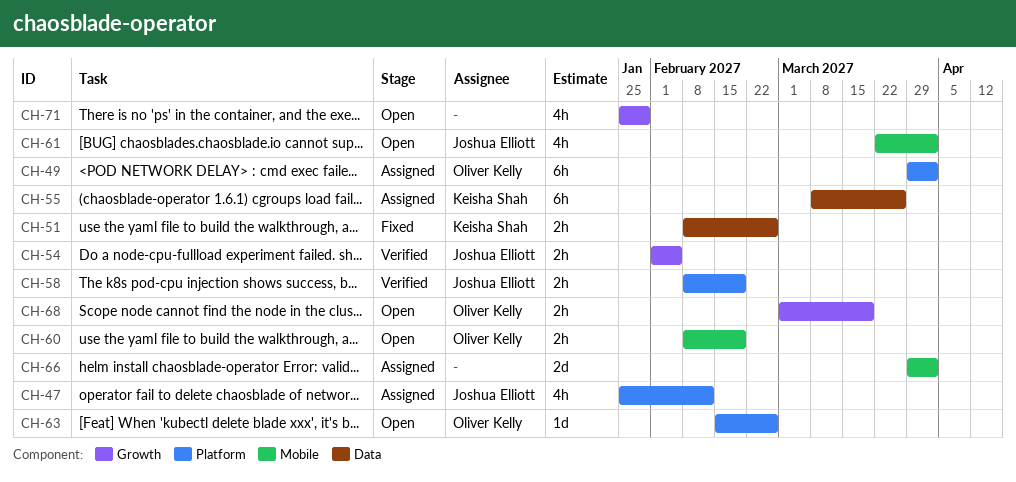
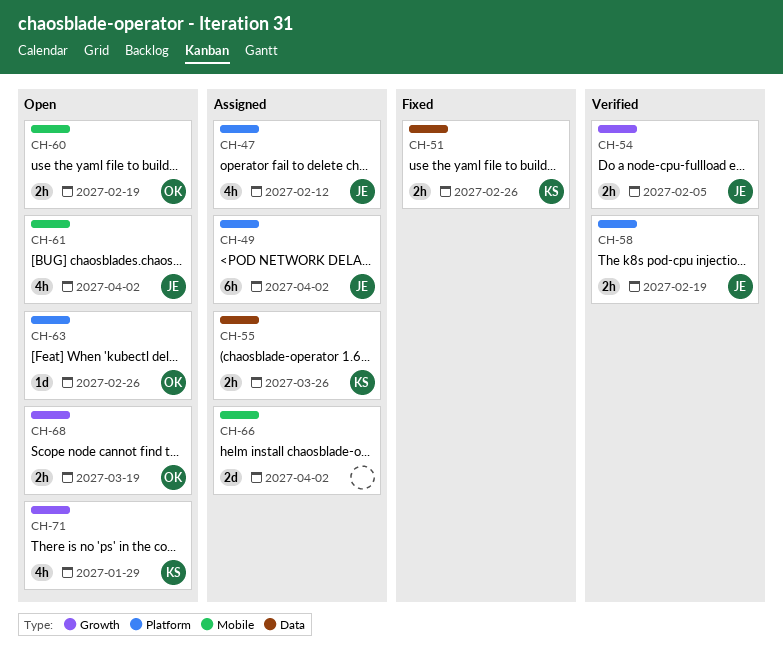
CH-49, owner: Oliver Kelly -> Joshua Elliott
CH-55, estimate: 6h -> 2h
CH-71, owner: none -> Keisha Shah

